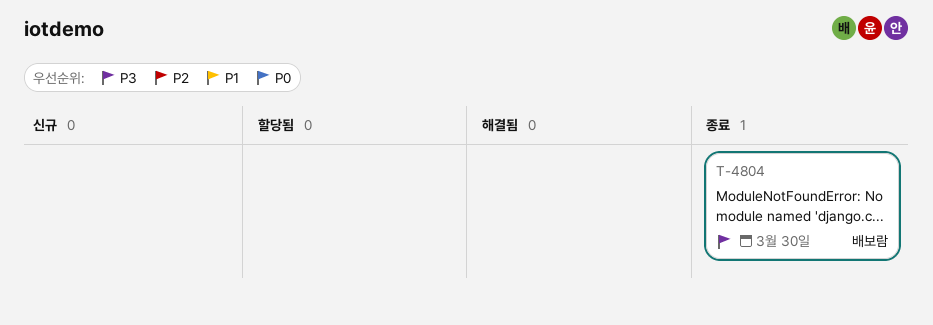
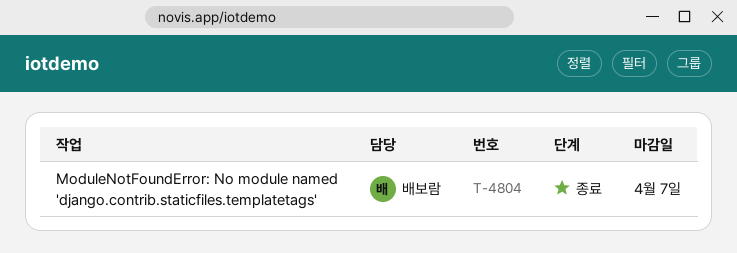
T-4804, due: Mar 30 -> Apr 7

